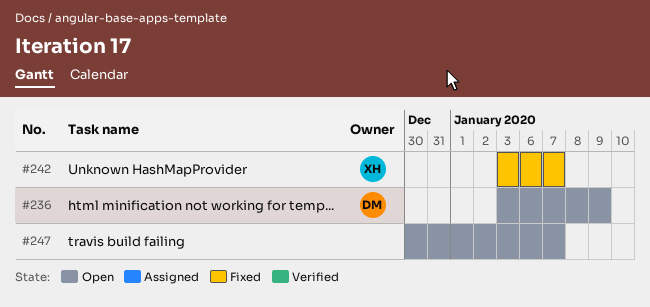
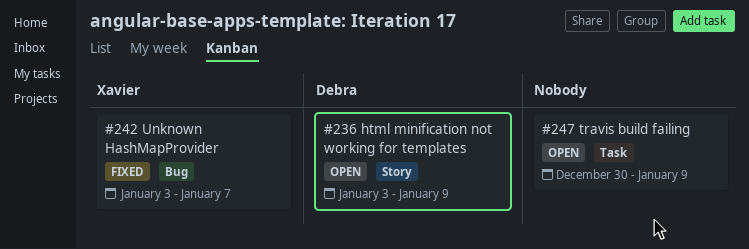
#247, due: Jan 7 -> Jan 9

